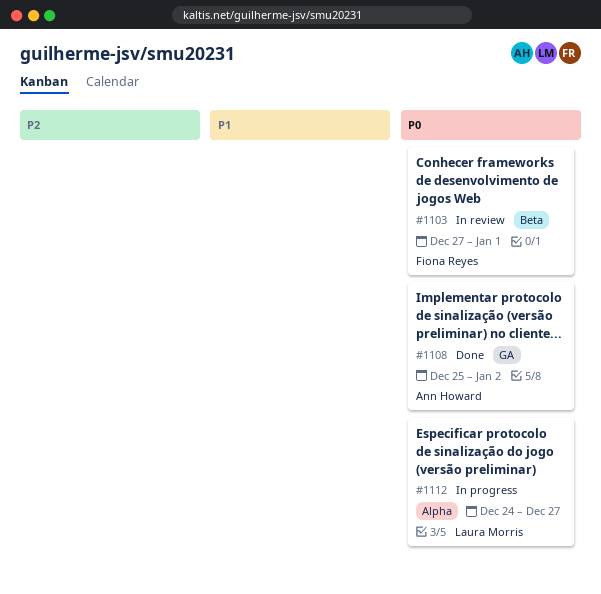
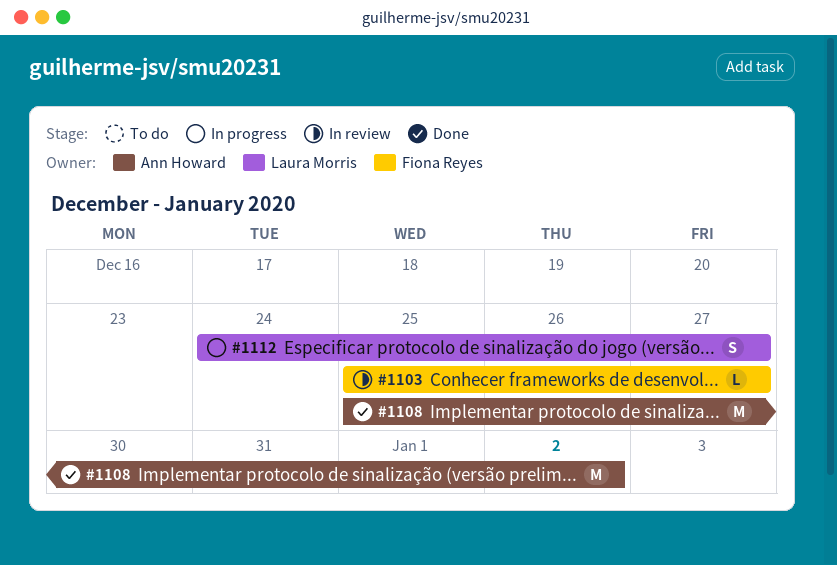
#1103, start: Dec 27 -> Dec 25
#1103, due: Jan 1 -> Dec 27

